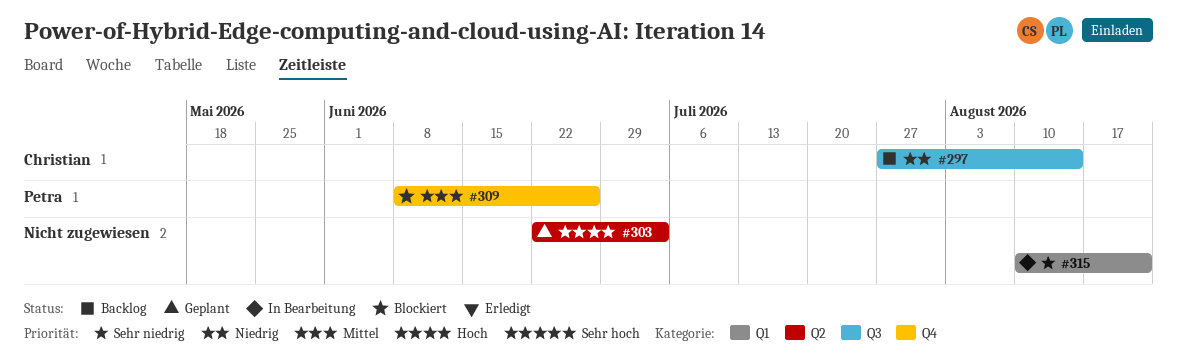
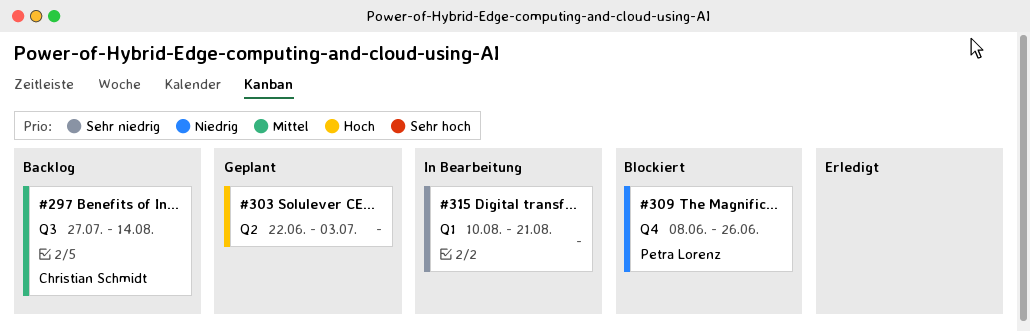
#297, priority: Niedrig -> Mittel
#309, priority: Mittel -> Niedrig

